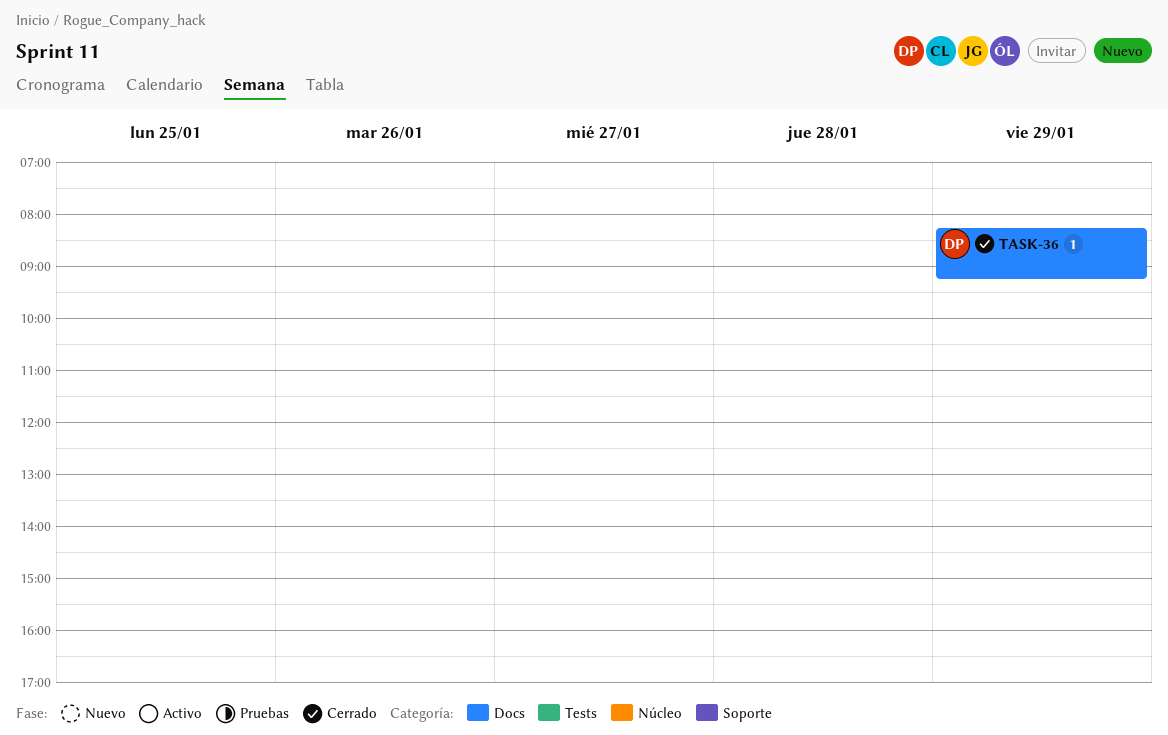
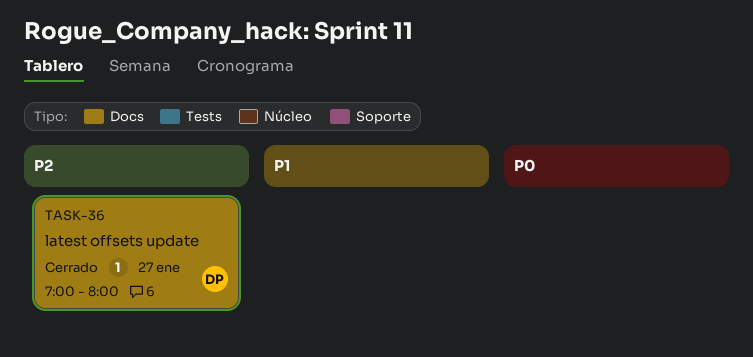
TASK-36, day: Jan 29 -> Jan 27
TASK-36, begins: 08:15 -> 07:00
TASK-36, ends: 09:15 -> 08:00

